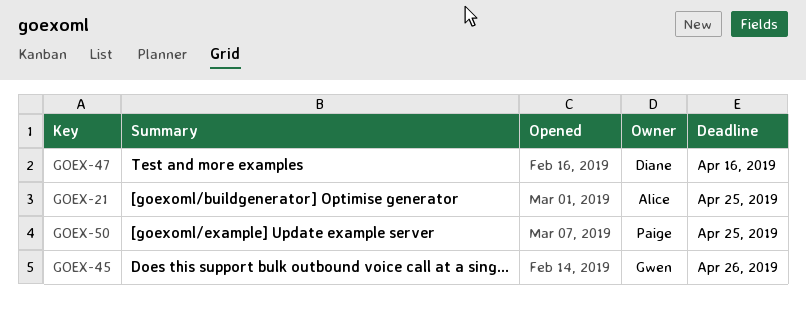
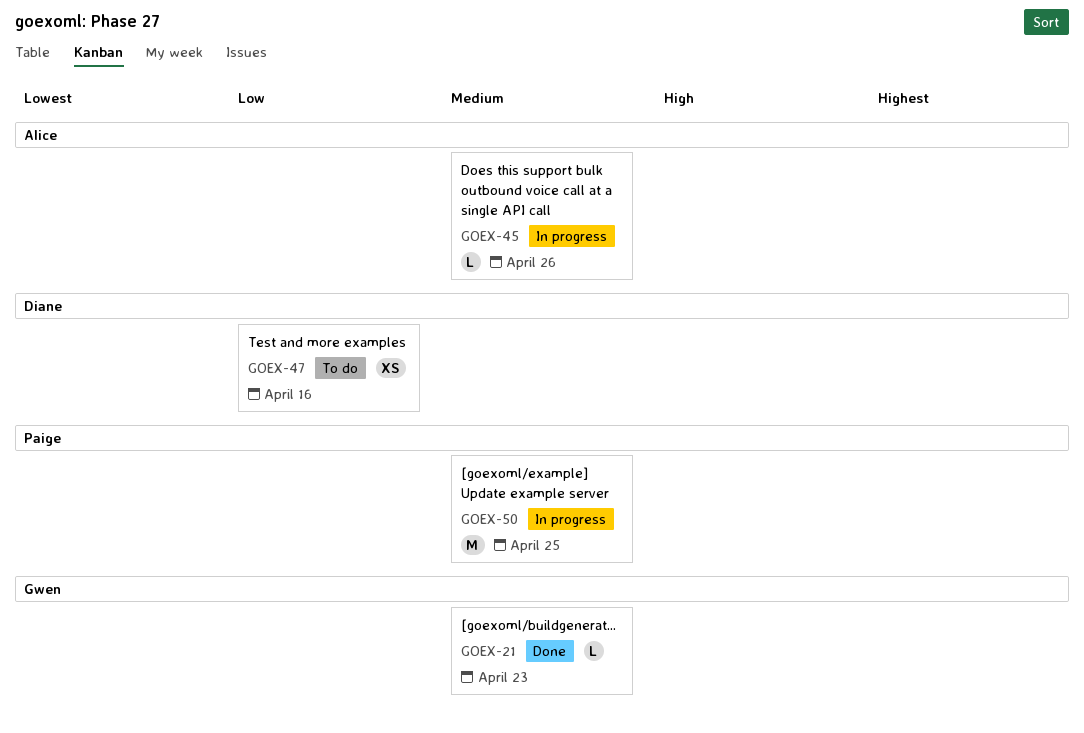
GOEX-21, owner: Alice -> Gwen
GOEX-21, due: Apr 25 -> Apr 23
GOEX-45, owner: Gwen -> Alice

